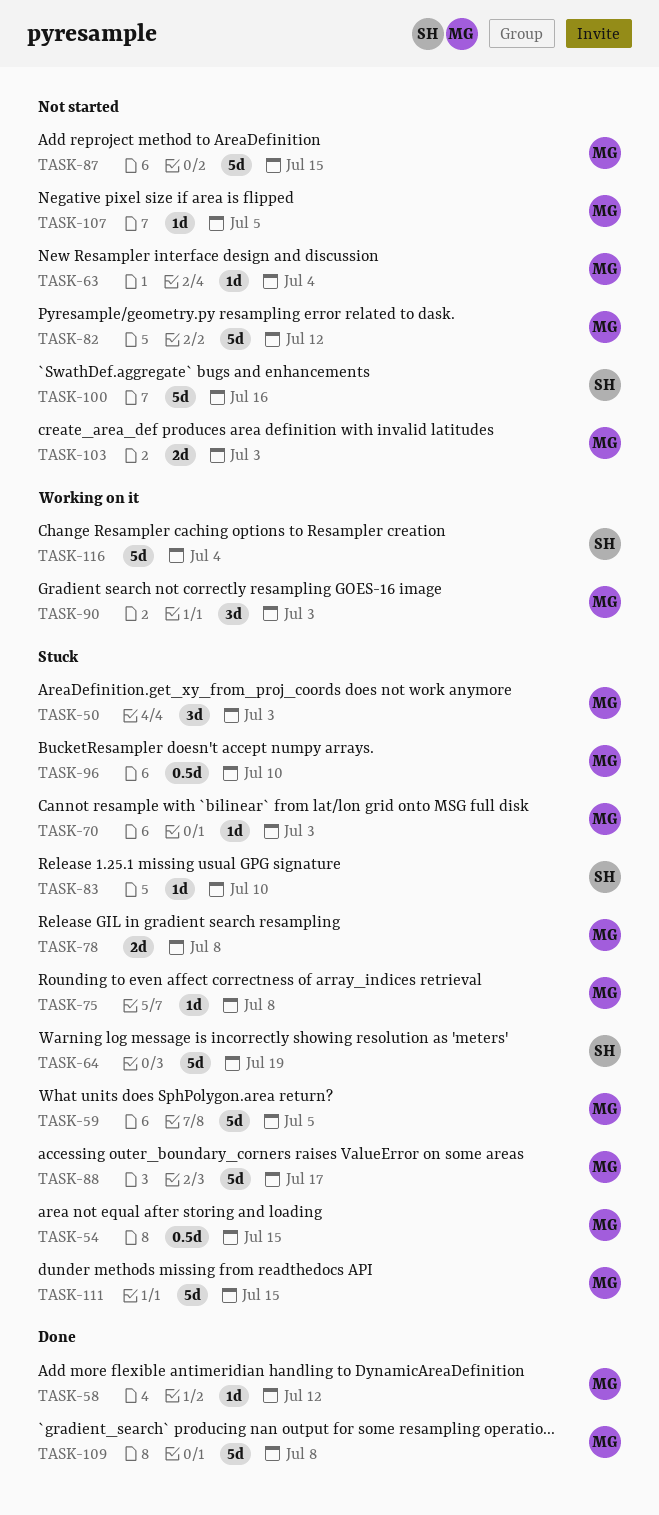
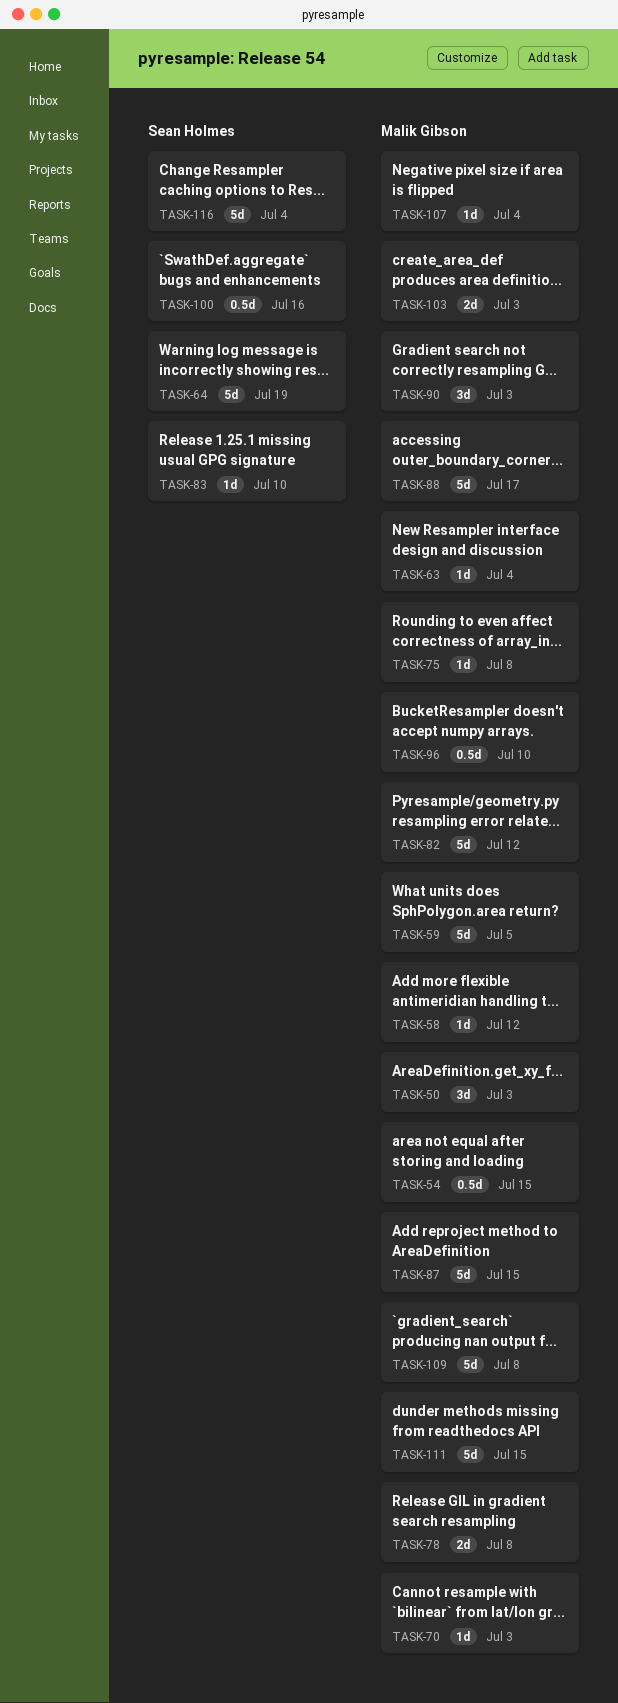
TASK-100, estimate: 5d -> 0.5d
TASK-107, due: Jul 5 -> Jul 4

